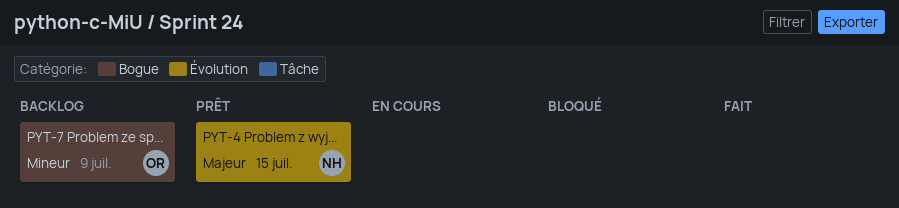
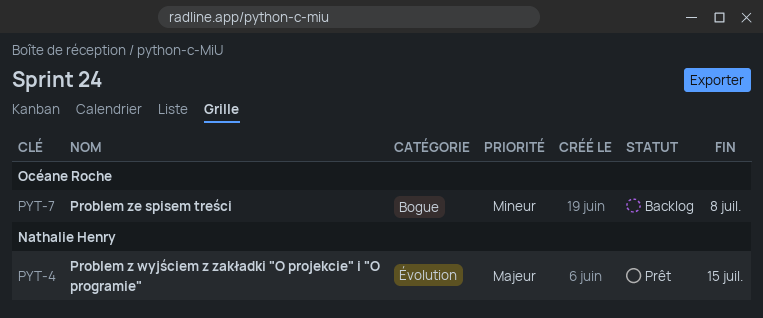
PYT-7, due: Jul 9 -> Jul 8

